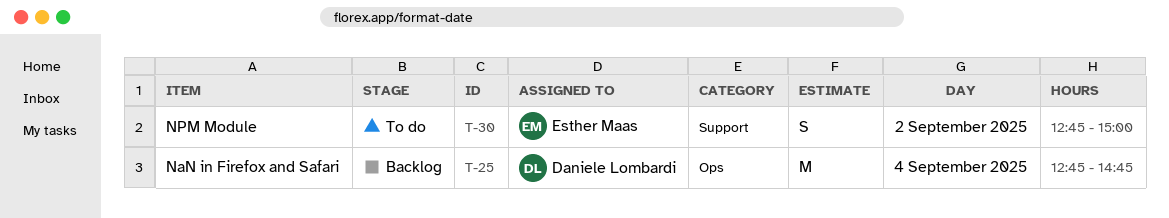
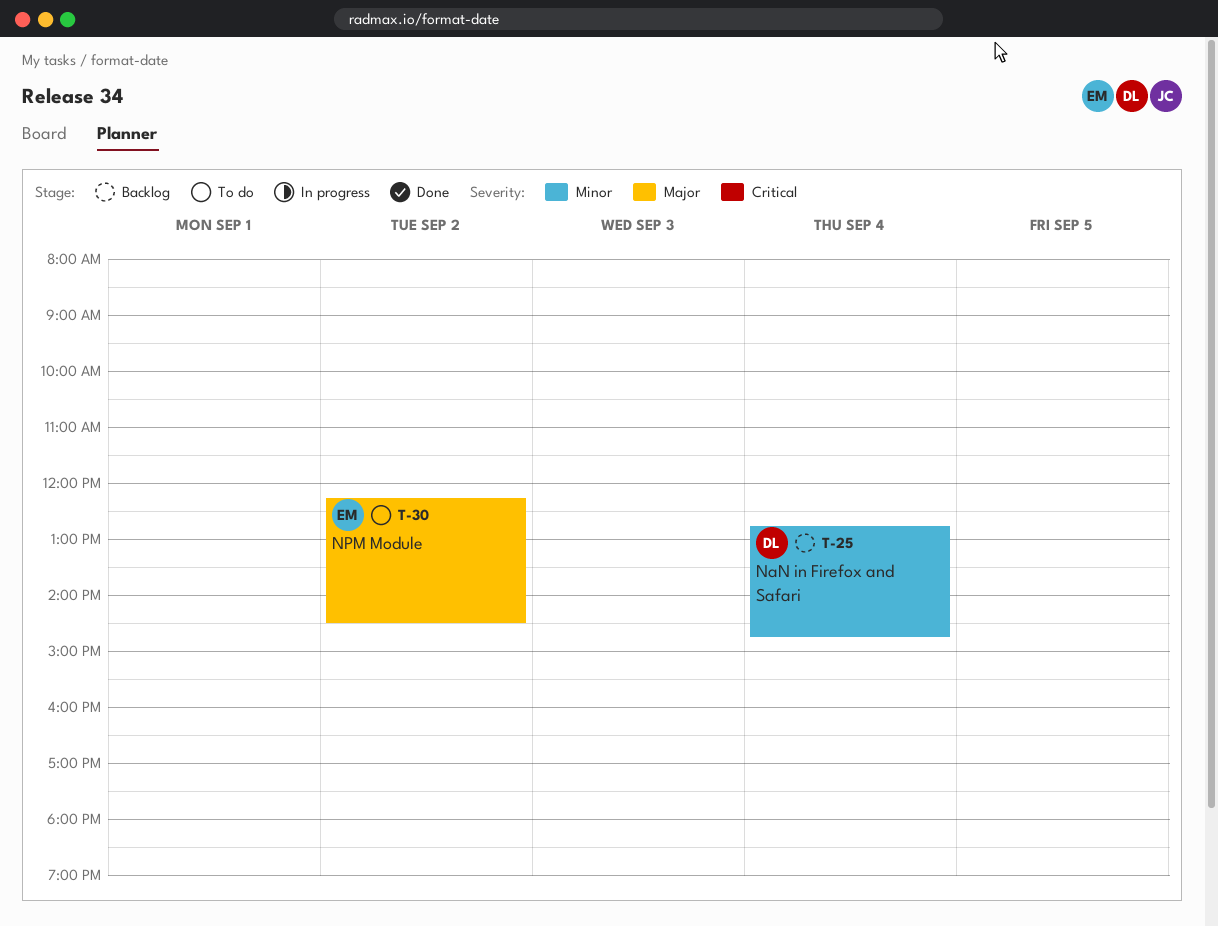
T-30, begins: 12:45 -> 12:15
T-30, ends: 15:00 -> 14:30

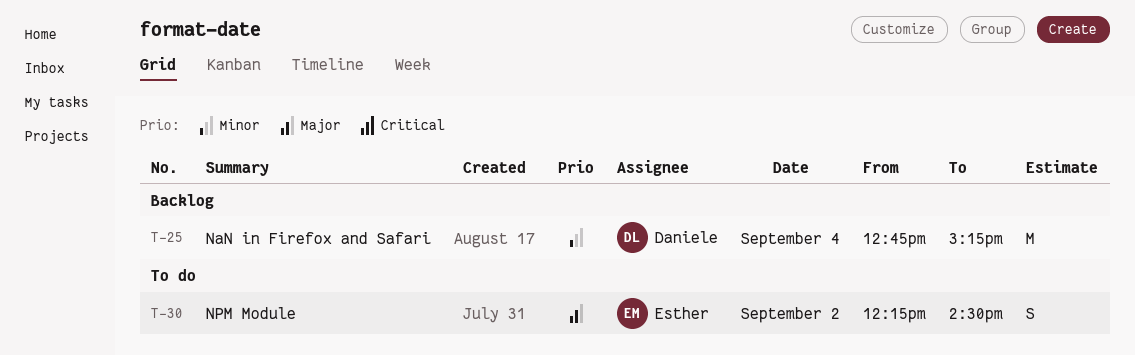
T-25, ends: 14:45 -> 15:15

